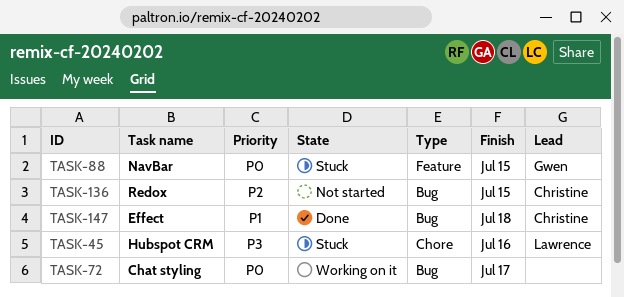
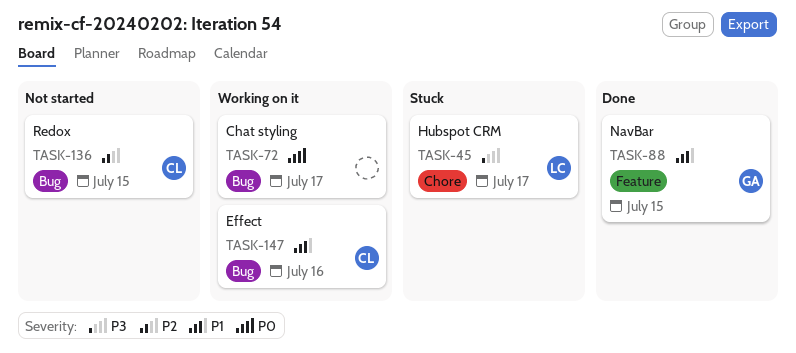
TASK-45, due: Jul 16 -> Jul 17
TASK-88, status: Stuck -> Done
TASK-88, priority: P0 -> P1
TASK-147, status: Done -> Working on it
TASK-147, due: Jul 18 -> Jul 16

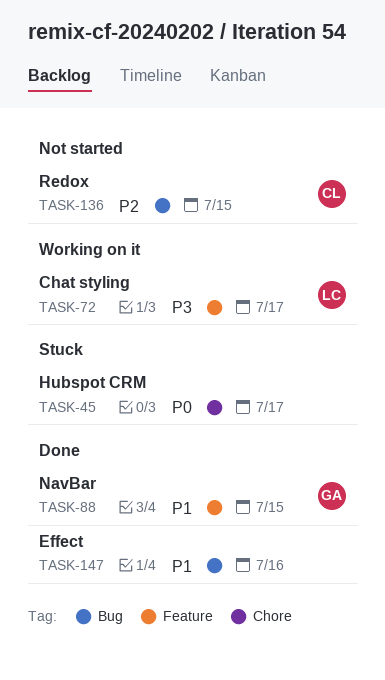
TASK-45, owner: LC -> none
TASK-45, priority: P3 -> P0
TASK-72, owner: none -> LC
TASK-72, priority: P0 -> P3
TASK-72, label: Bug -> Feature
TASK-147, status: Working on it -> Done
TASK-147, owner: CL -> none

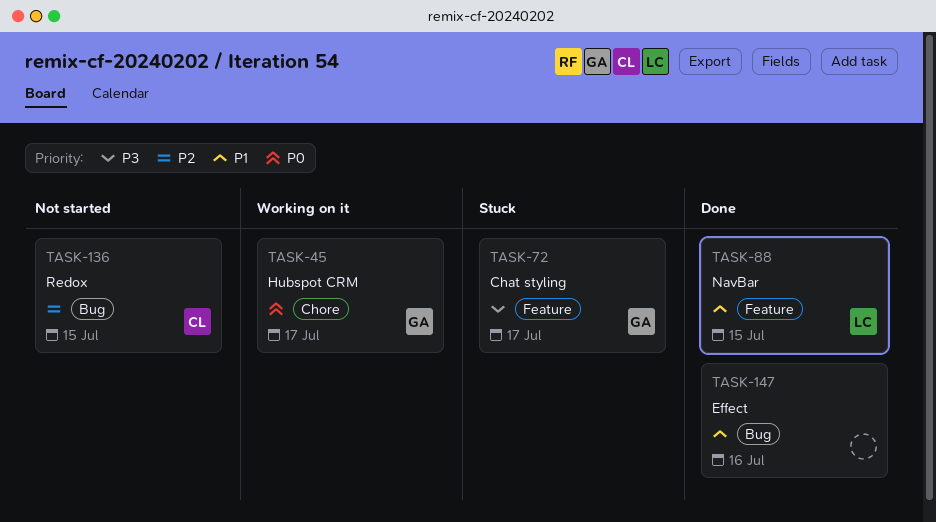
TASK-45, status: Stuck -> Working on it
TASK-45, owner: none -> GA
TASK-72, status: Working on it -> Stuck
TASK-72, owner: LC -> GA
TASK-88, owner: GA -> LC

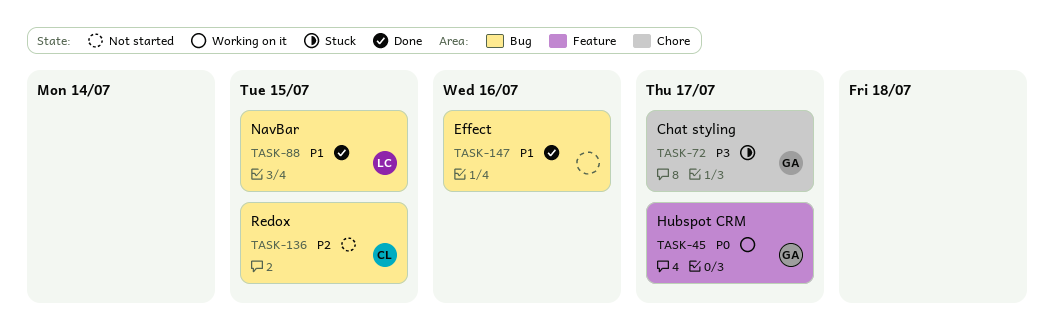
TASK-45, label: Chore -> Feature
TASK-72, label: Feature -> Chore
TASK-88, label: Feature -> Bug

